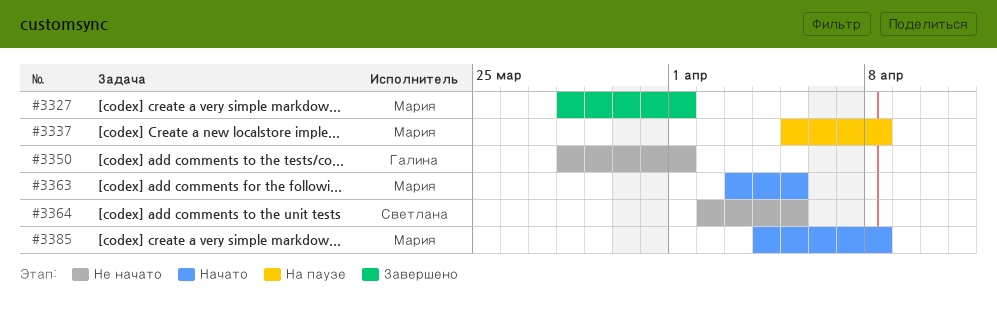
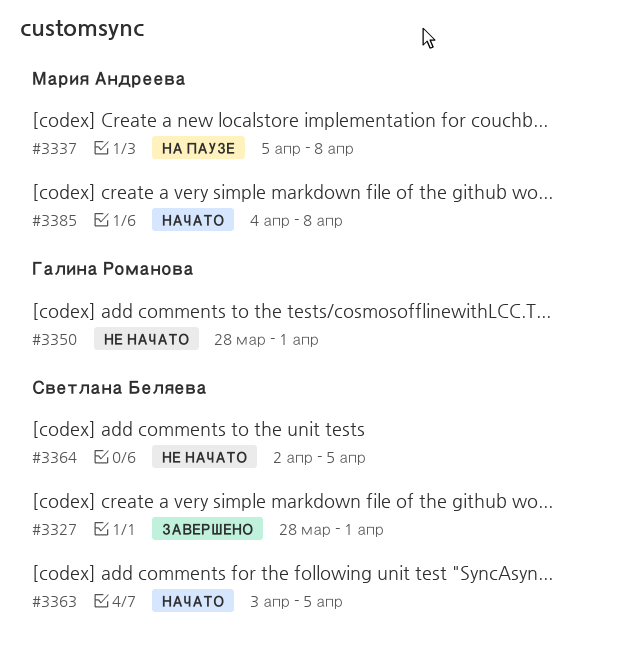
#3327, owner: Мария Андреева -> Светлана Беляева
#3363, owner: Мария Андреева -> Светлана Беляева

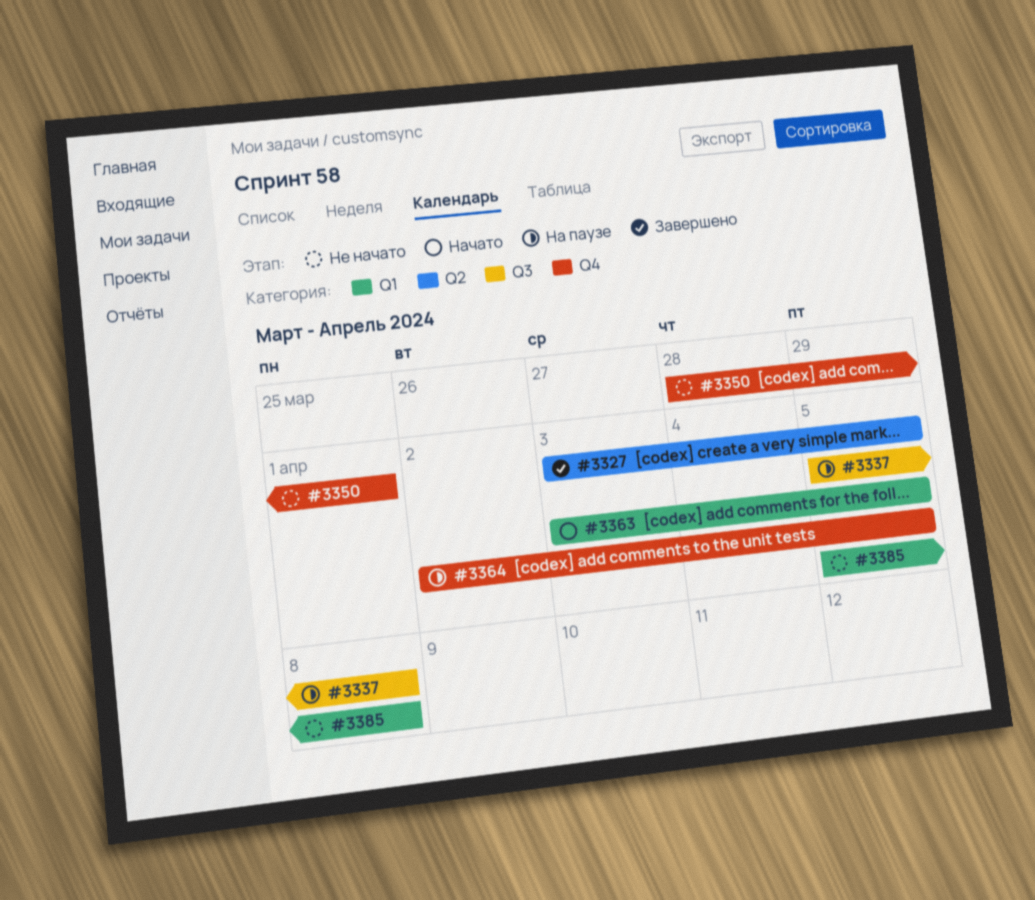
#3327, start: Mar 28 -> Apr 3
#3327, due: Apr 1 -> Apr 5
#3364, status: Не начато -> На паузе
#3385, status: Начато -> Не начато
#3385, start: Apr 4 -> Apr 5

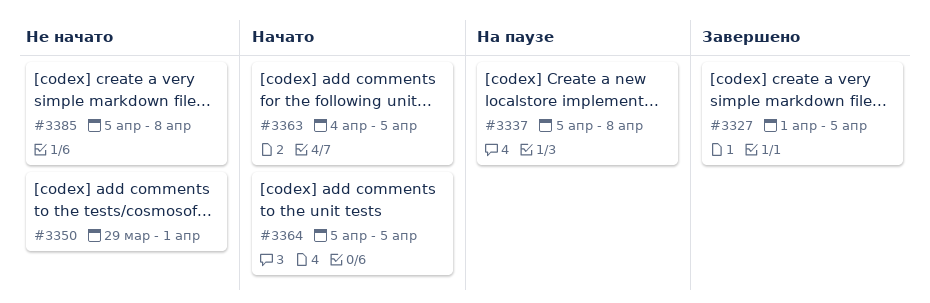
#3327, start: Apr 3 -> Apr 1
#3350, start: Mar 28 -> Mar 29
#3363, start: Apr 3 -> Apr 4
#3364, status: На паузе -> Начато
#3364, start: Apr 2 -> Apr 5

